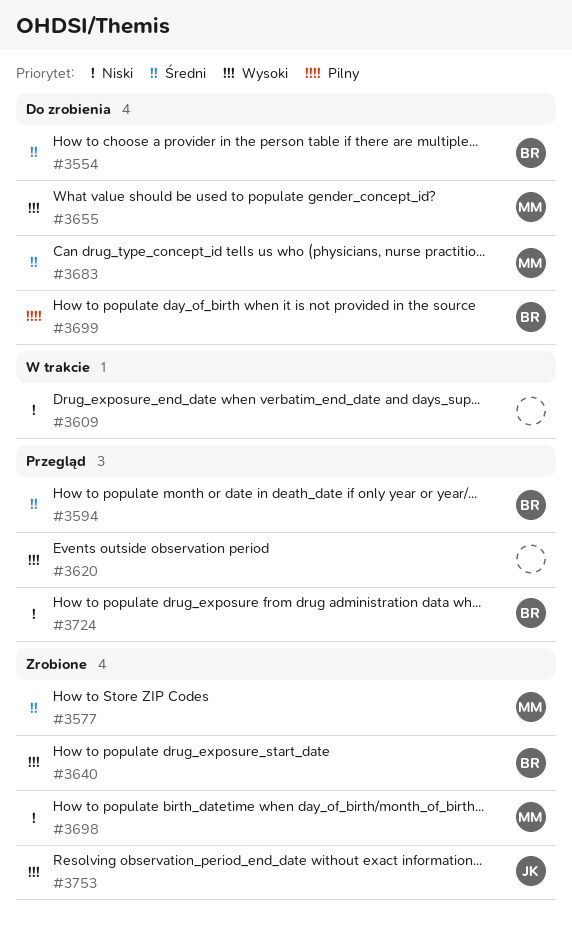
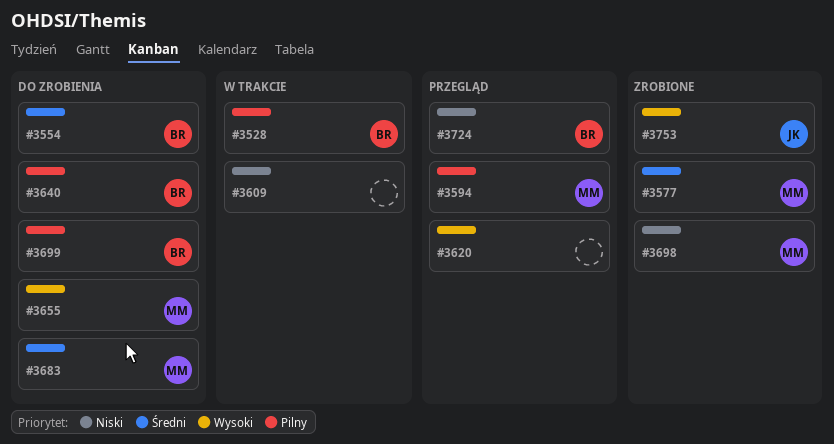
#3528: none -> present
#3594, owner: BR -> MM
#3594, priority: Średni -> Pilny
#3640, status: Zrobione -> Do zrobienia
#3640, priority: Wysoki -> Pilny

